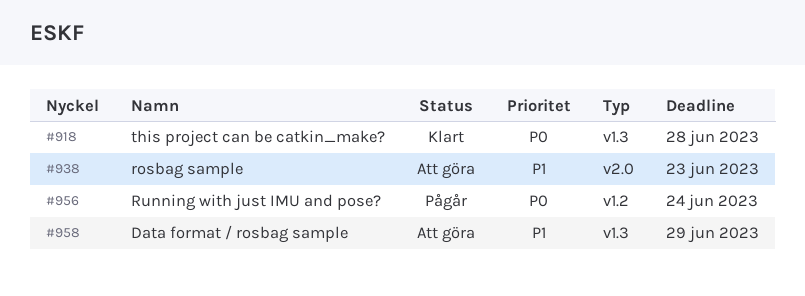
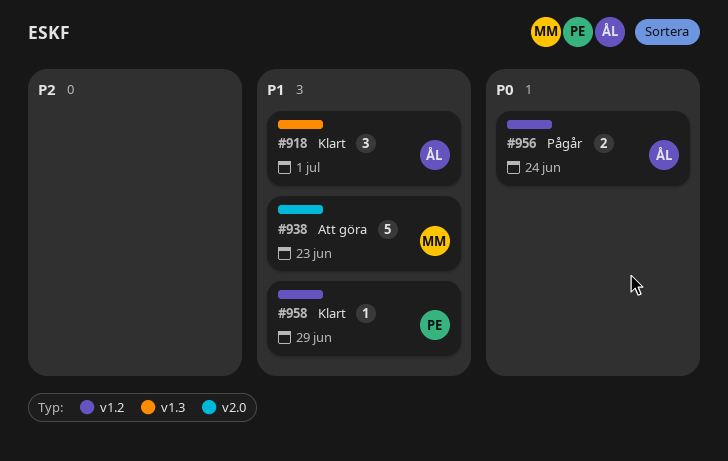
#918, priority: P0 -> P1
#918, due: Jun 28 -> Jul 1
#958, status: Att göra -> Klart
#958, label: v1.3 -> v1.2

